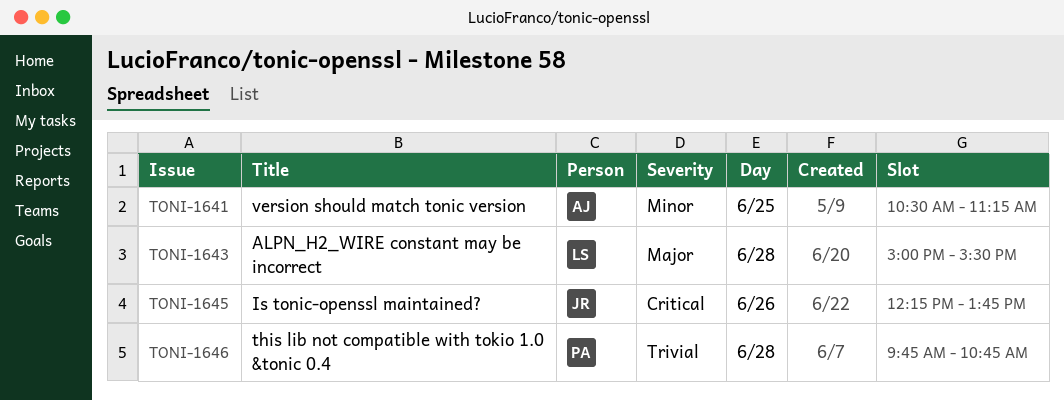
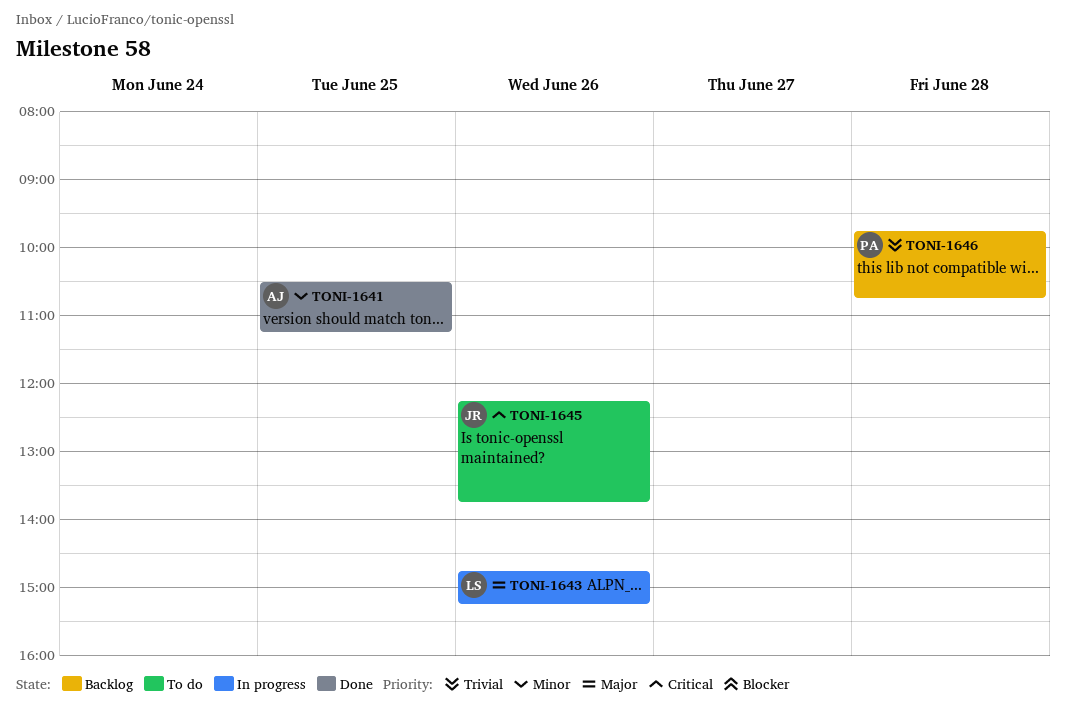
TONI-1643, day: Jun 28 -> Jun 26
TONI-1643, begins: 15:00 -> 14:45
TONI-1643, ends: 15:30 -> 15:15

